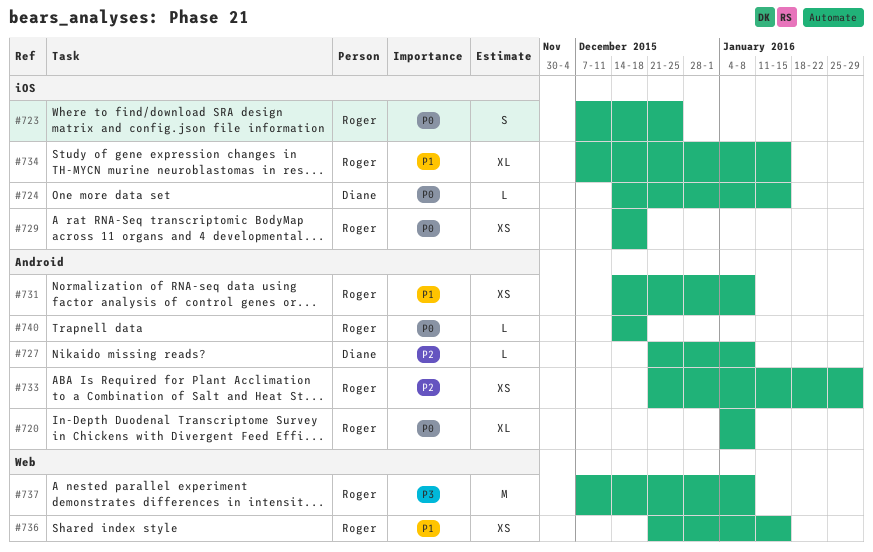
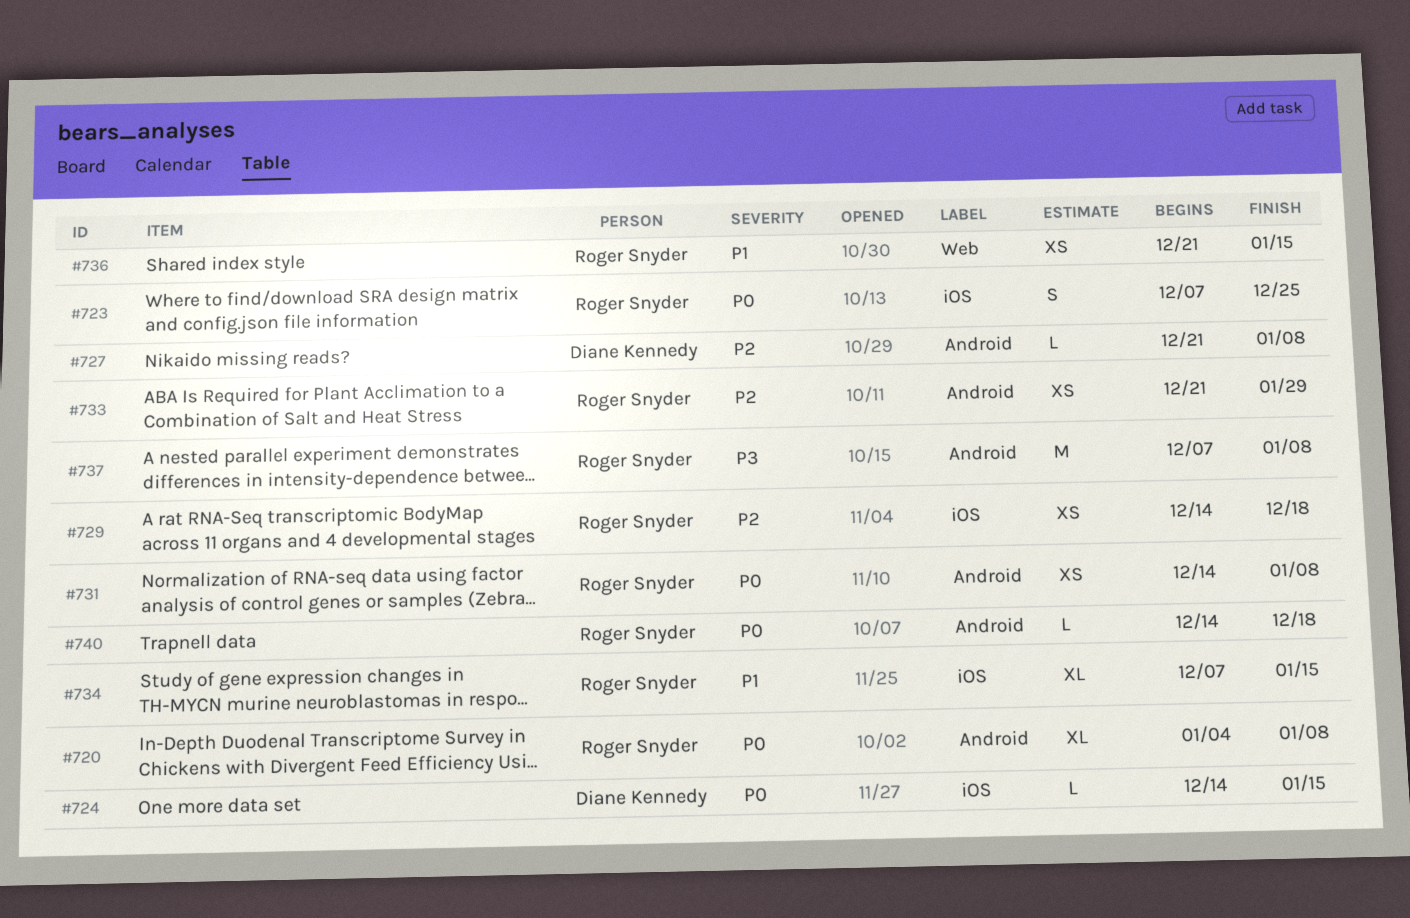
#729, priority: P0 -> P2
#731, priority: P1 -> P0
#737, label: Web -> Android

